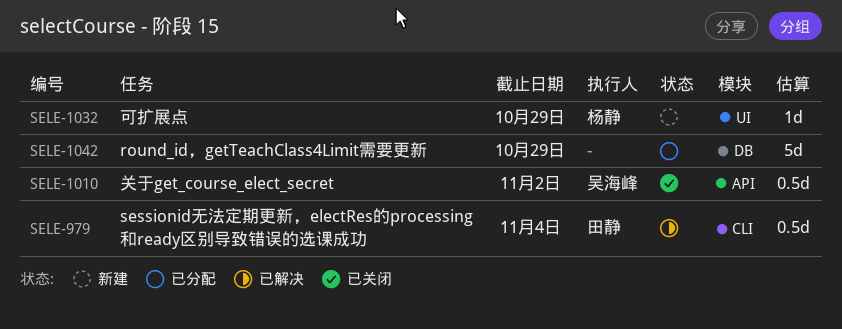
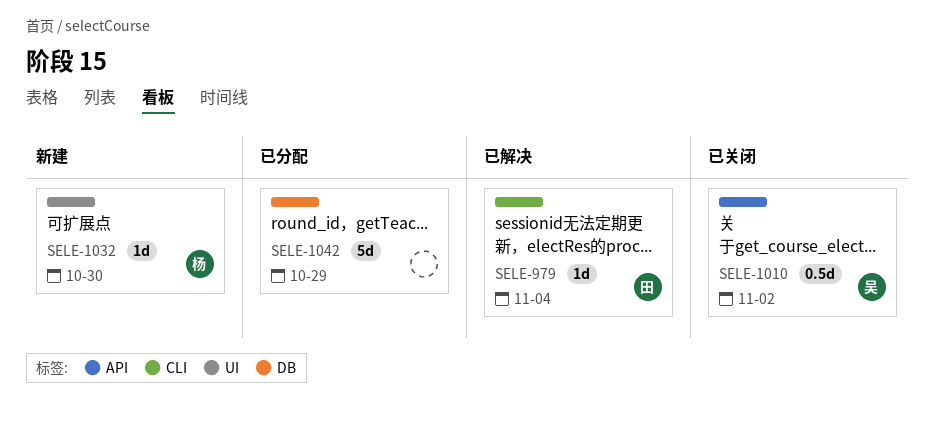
SELE-979, estimate: 0.5d -> 1d
SELE-1032, due: Oct 29 -> Oct 30

